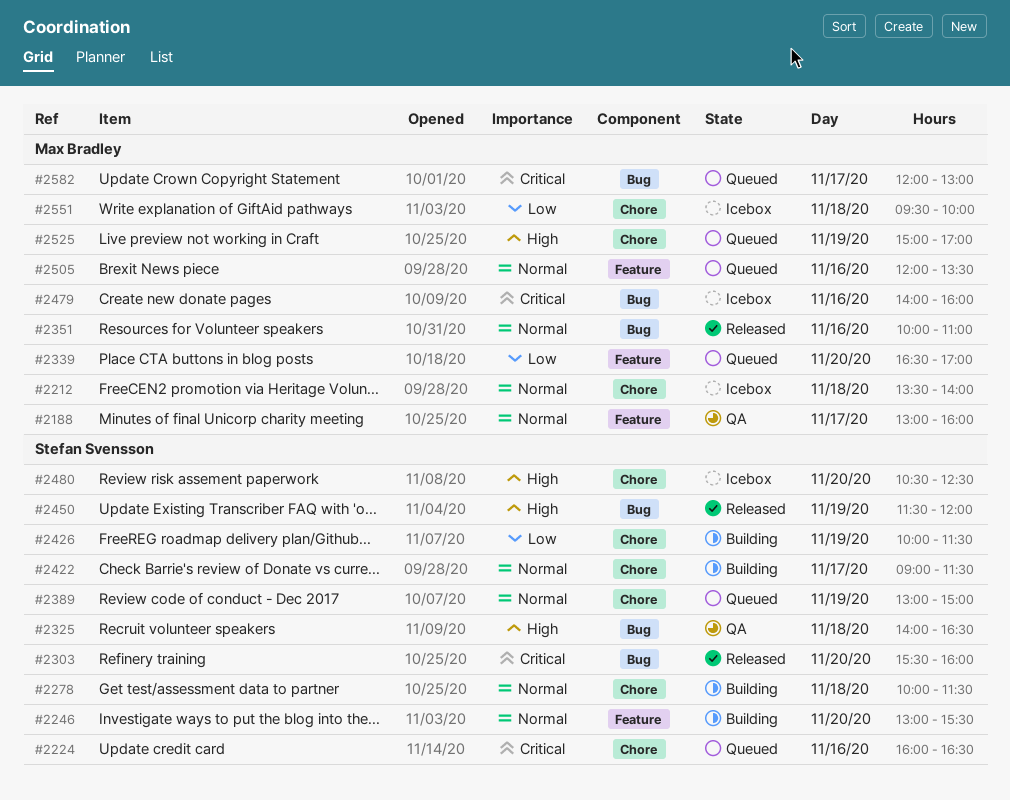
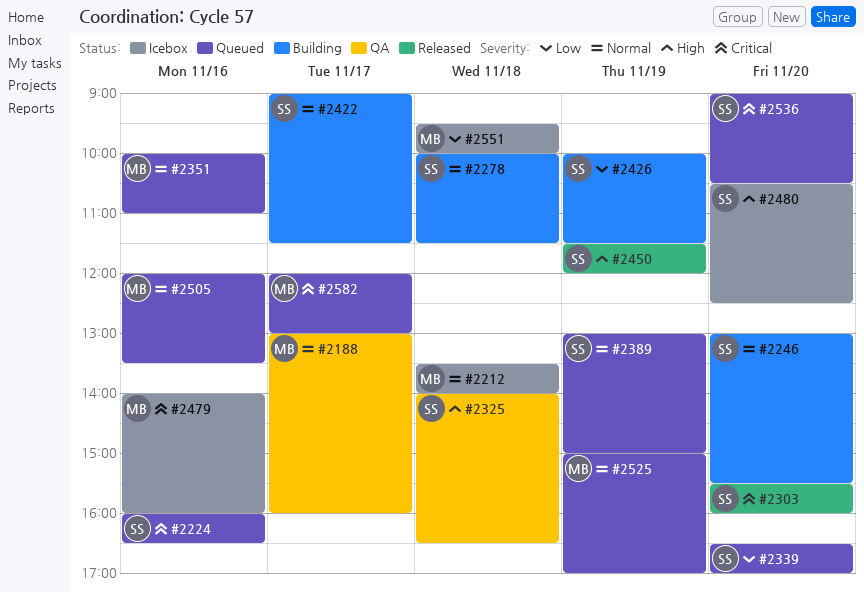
#2339, owner: Max Bradley -> Stefan Svensson
#2351, status: Released -> Queued
#2525, priority: High -> Normal
#2536: none -> present

